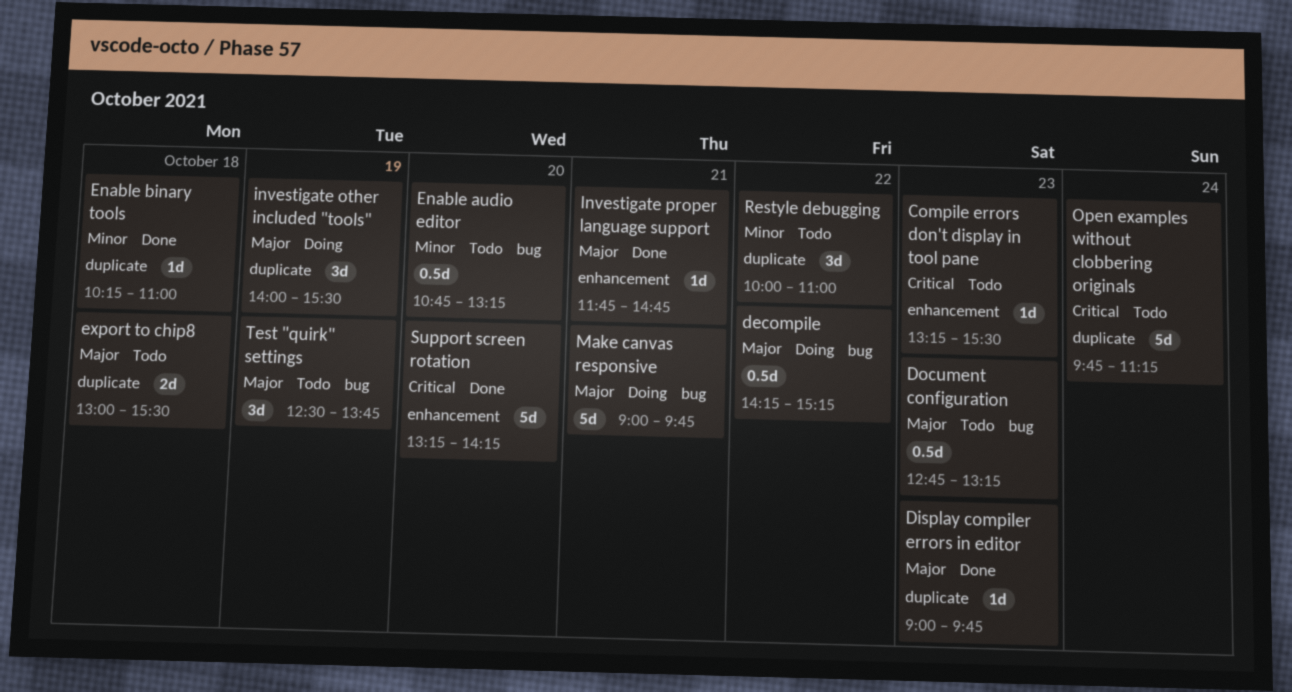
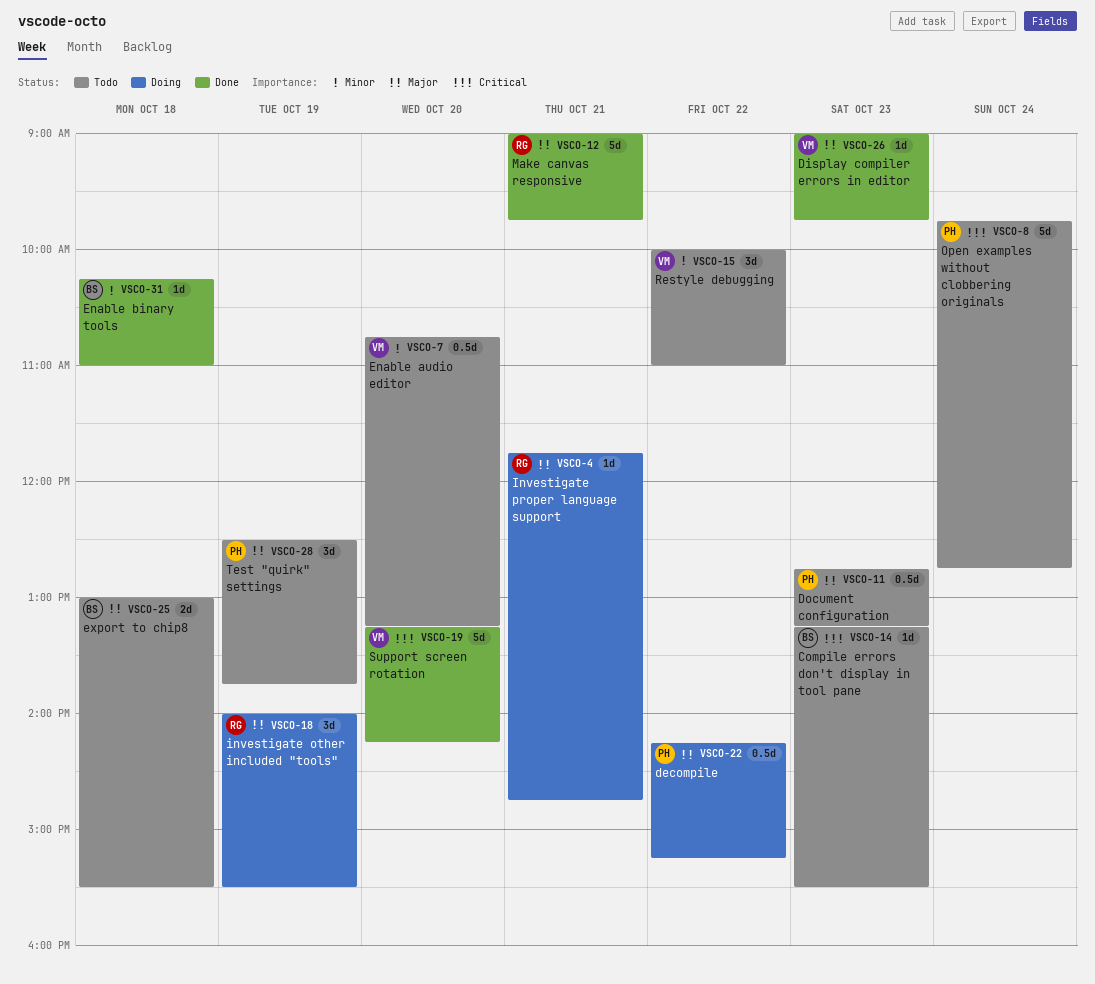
Investigate proper language support, status: Done -> Doing
Make canvas responsive, status: Doing -> Done
Open examples without clobbering originals, ends: 11:15 -> 12:45

